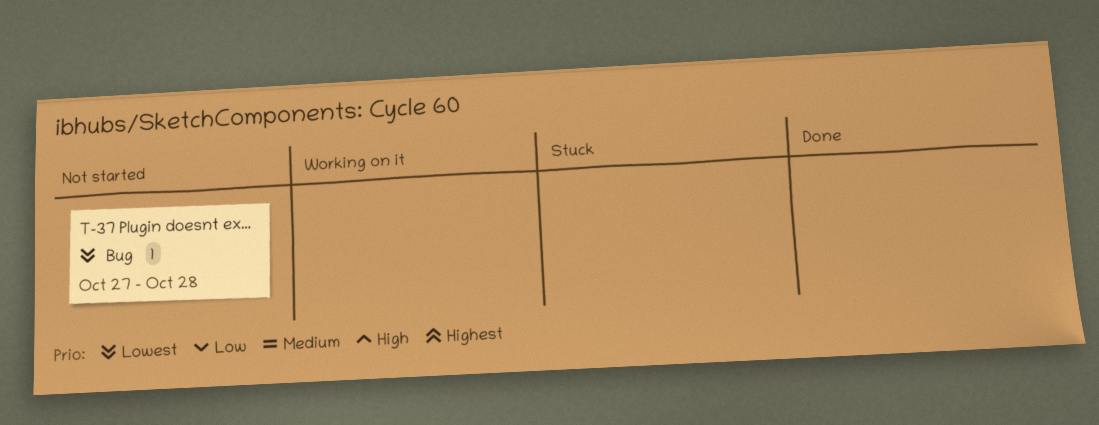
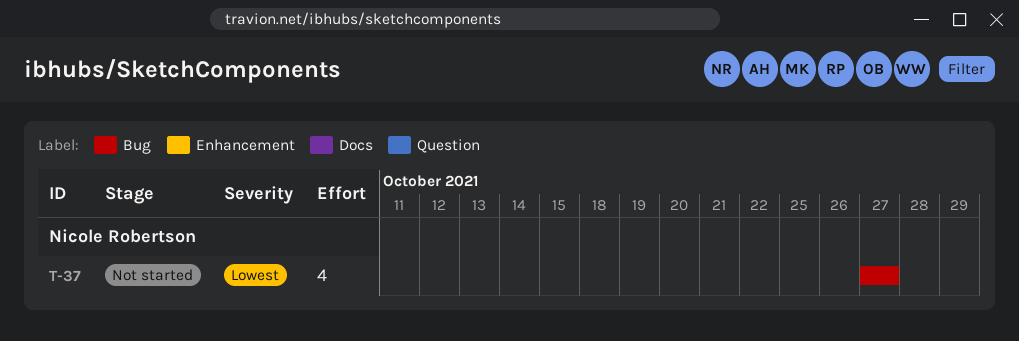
T-37, estimate: 1 -> 4
T-37, due: Oct 28 -> Oct 27

